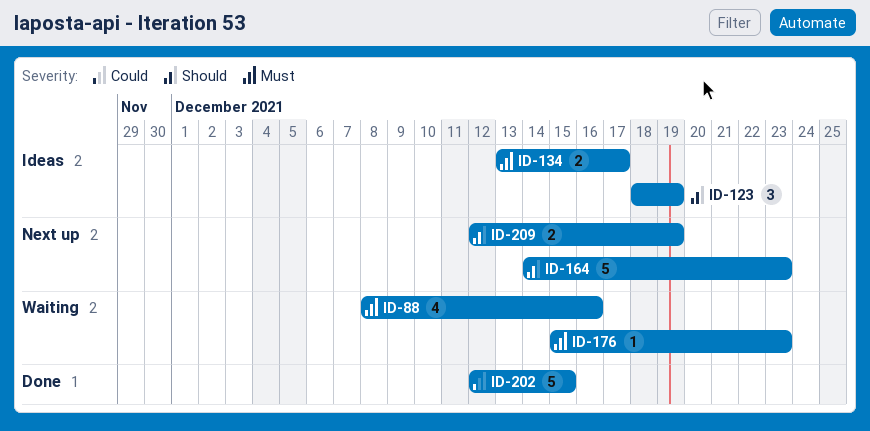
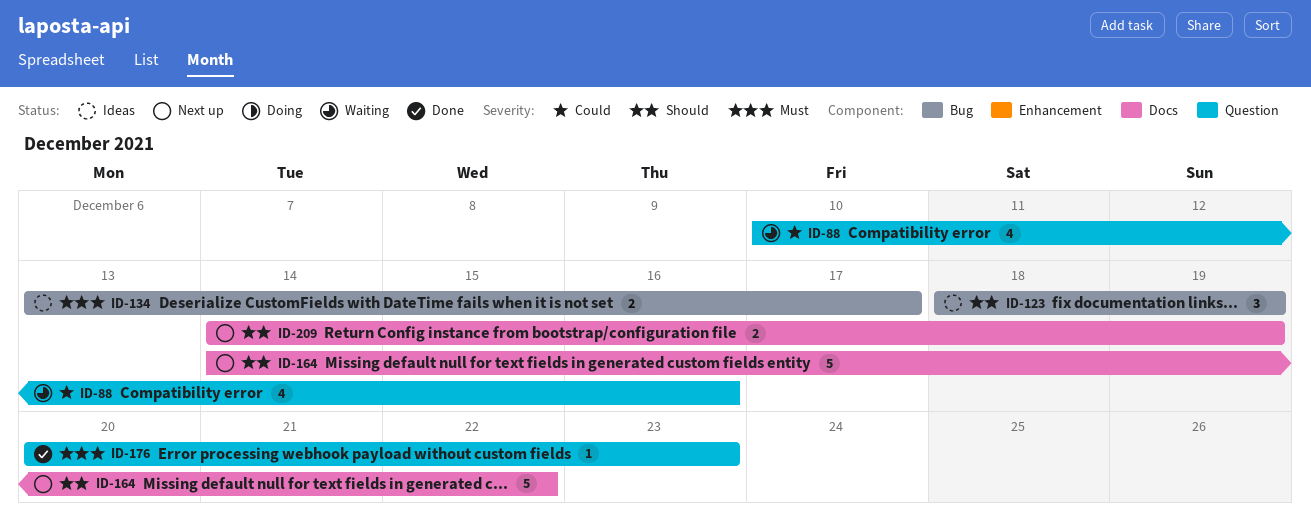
ID-88, priority: Must -> Could
ID-88, start: Dec 8 -> Dec 10
ID-164, due: Dec 23 -> Dec 22
ID-176, status: Waiting -> Done
ID-176, start: Dec 15 -> Dec 20
ID-202: present -> none
ID-209, start: Dec 12 -> Dec 14

